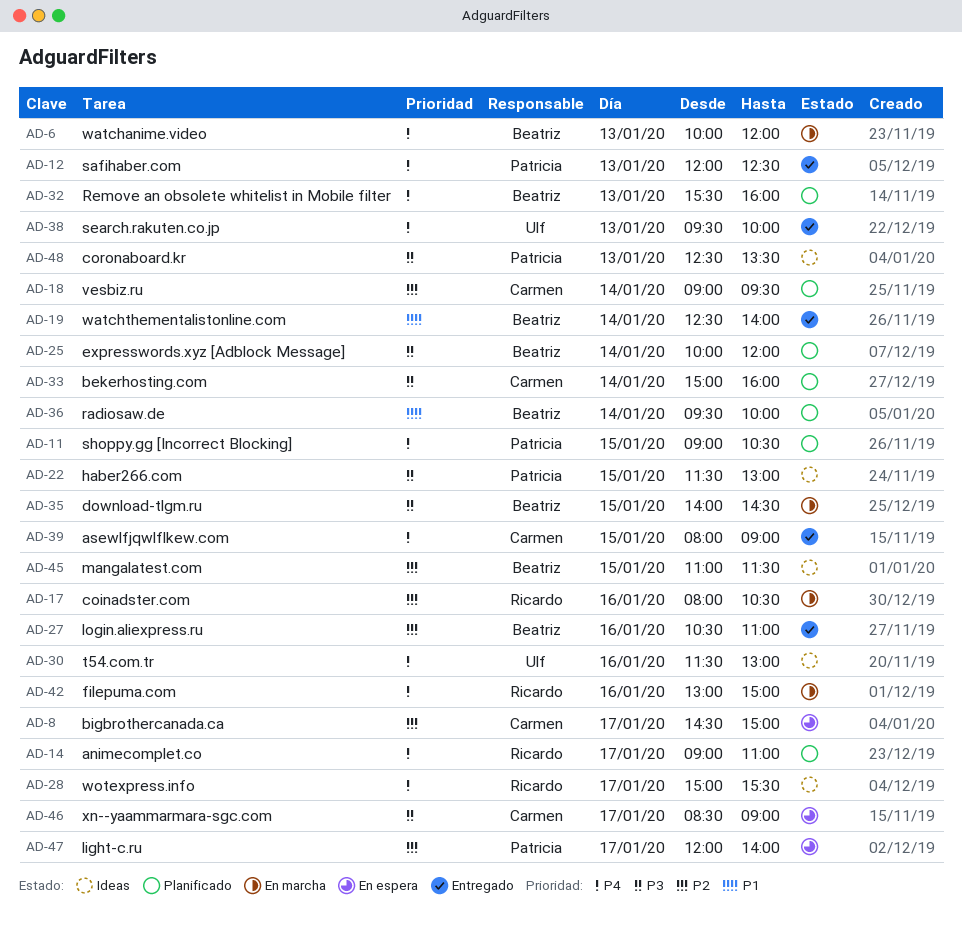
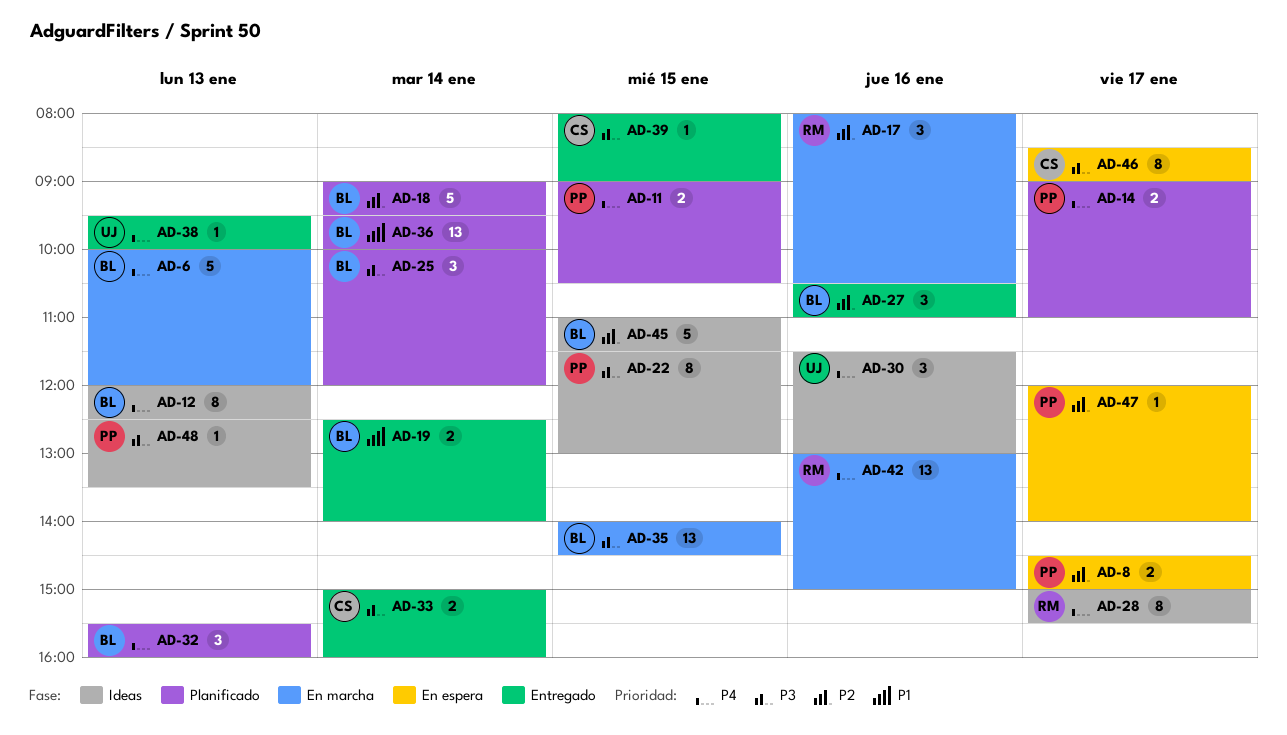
AD-8, owner: Carmen -> Patricia
AD-12, status: Entregado -> Ideas
AD-12, owner: Patricia -> Beatriz
AD-14, owner: Ricardo -> Patricia
AD-18, owner: Carmen -> Beatriz
AD-33, status: Planificado -> Entregado
AD-39, priority: P4 -> P3

